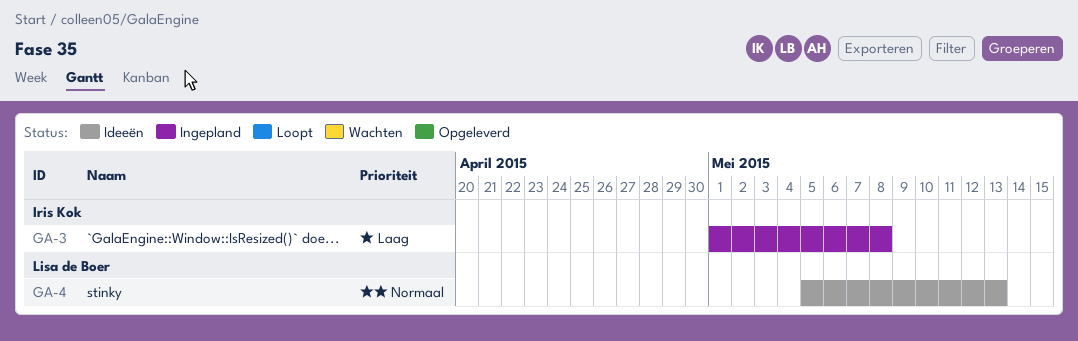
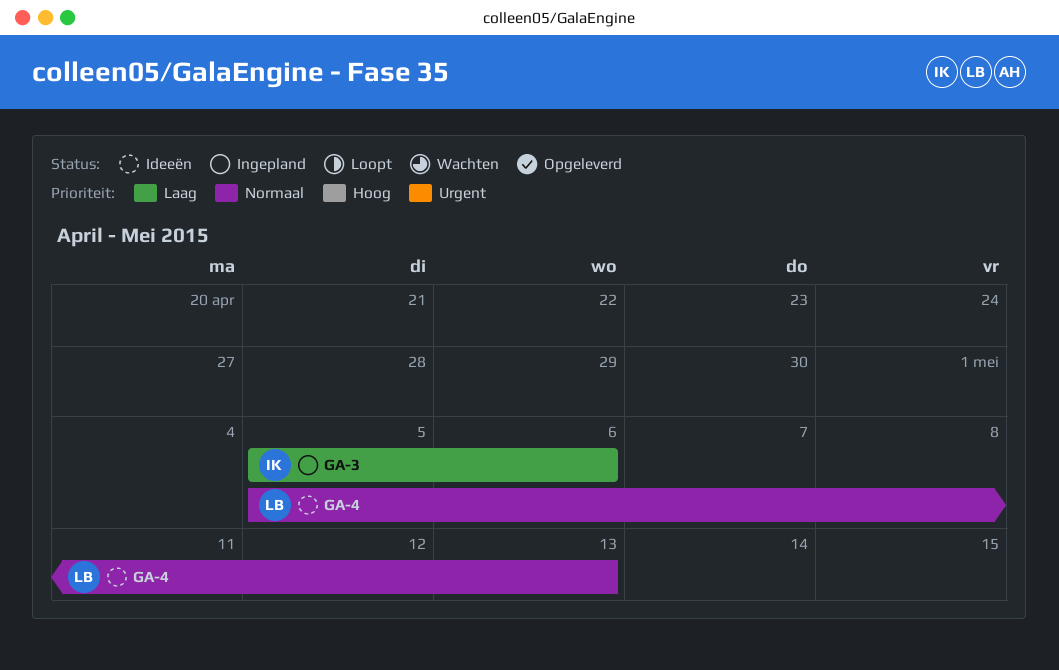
GA-3, start: May 1 -> May 5
GA-3, due: May 8 -> May 6

